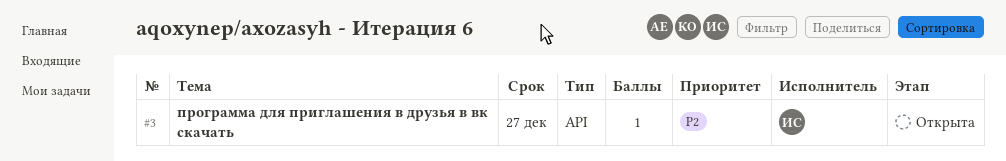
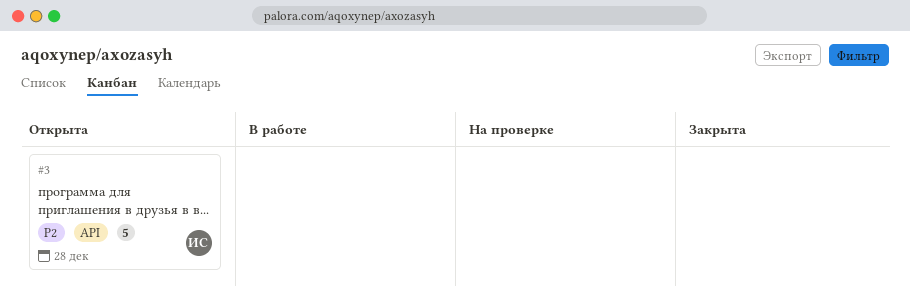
#3, estimate: 1 -> 5
#3, due: Dec 27 -> Dec 28

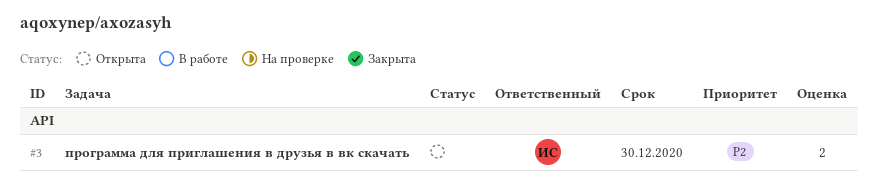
#3, estimate: 5 -> 2
#3, due: Dec 28 -> Dec 30

